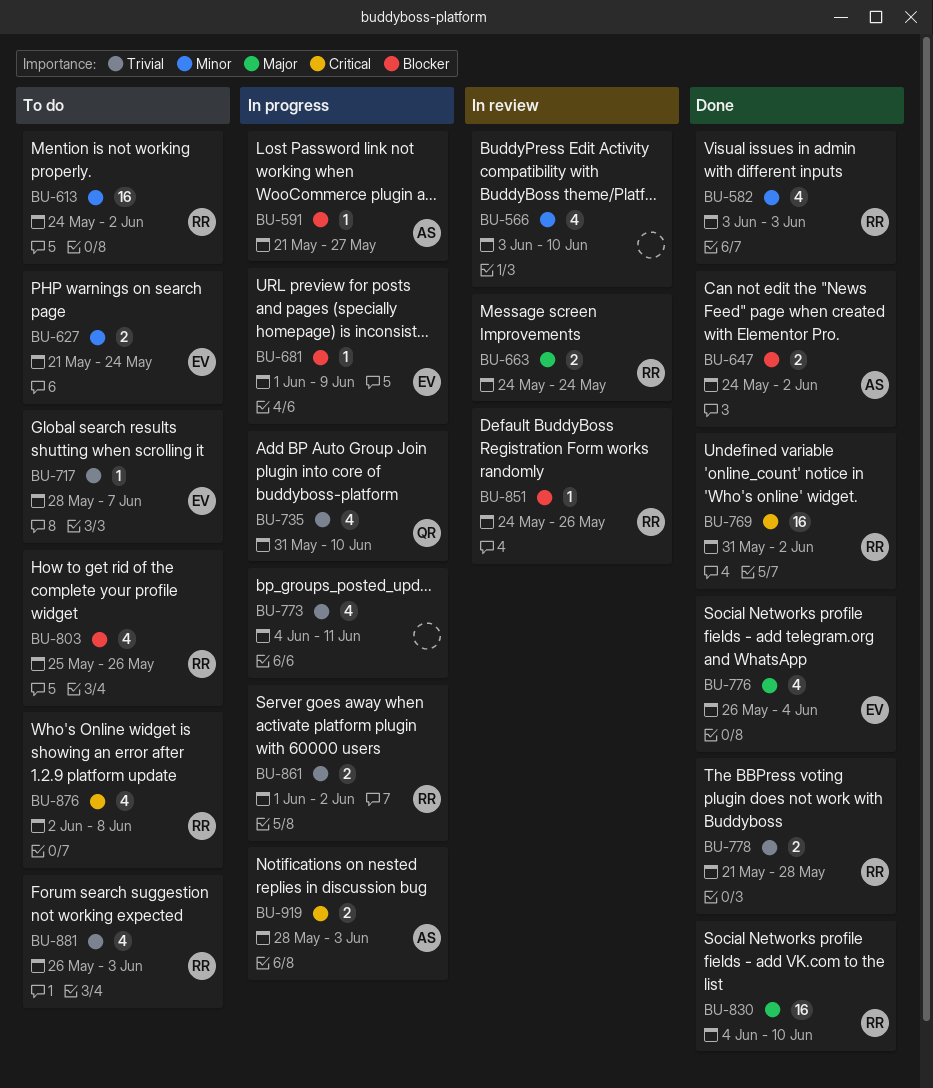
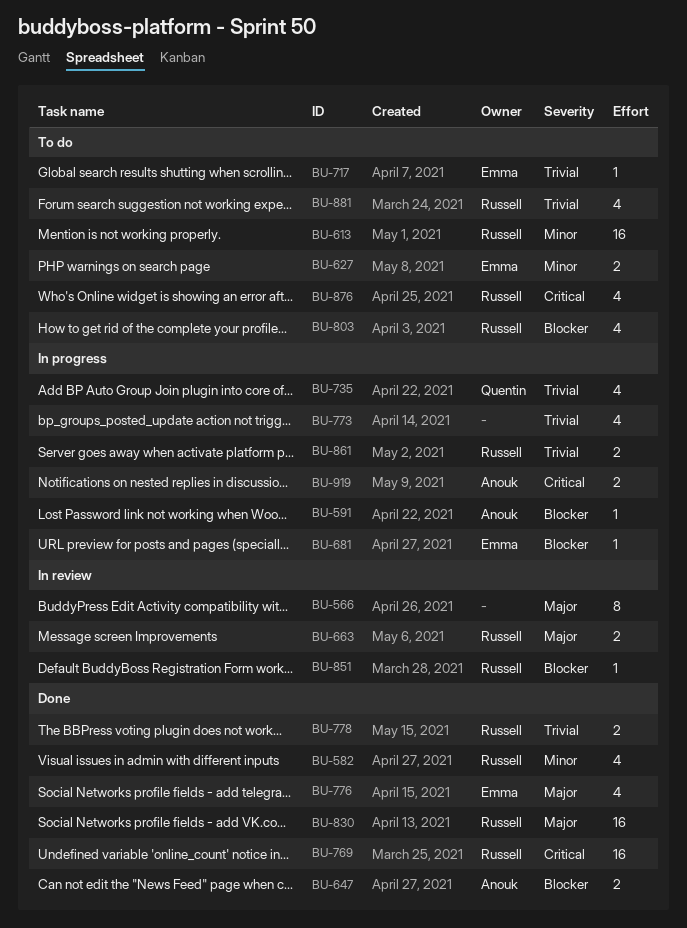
BU-566, priority: Minor -> Major
BU-566, estimate: 4 -> 8

